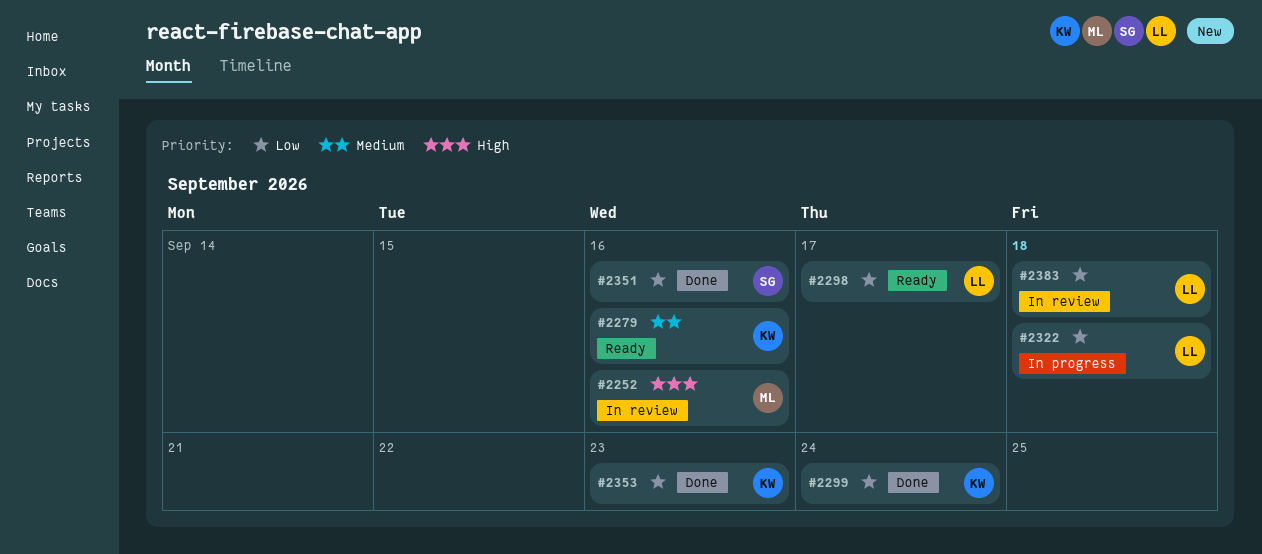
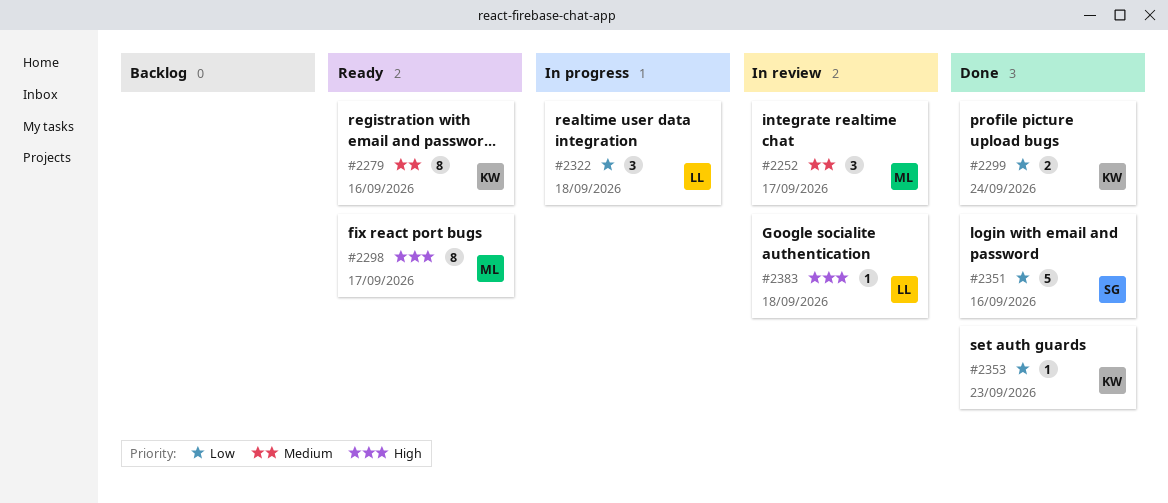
#2252, priority: High -> Medium
#2252, due: Sep 16 -> Sep 17
#2298, owner: LL -> ML
#2298, priority: Low -> High
#2383, priority: Low -> High

